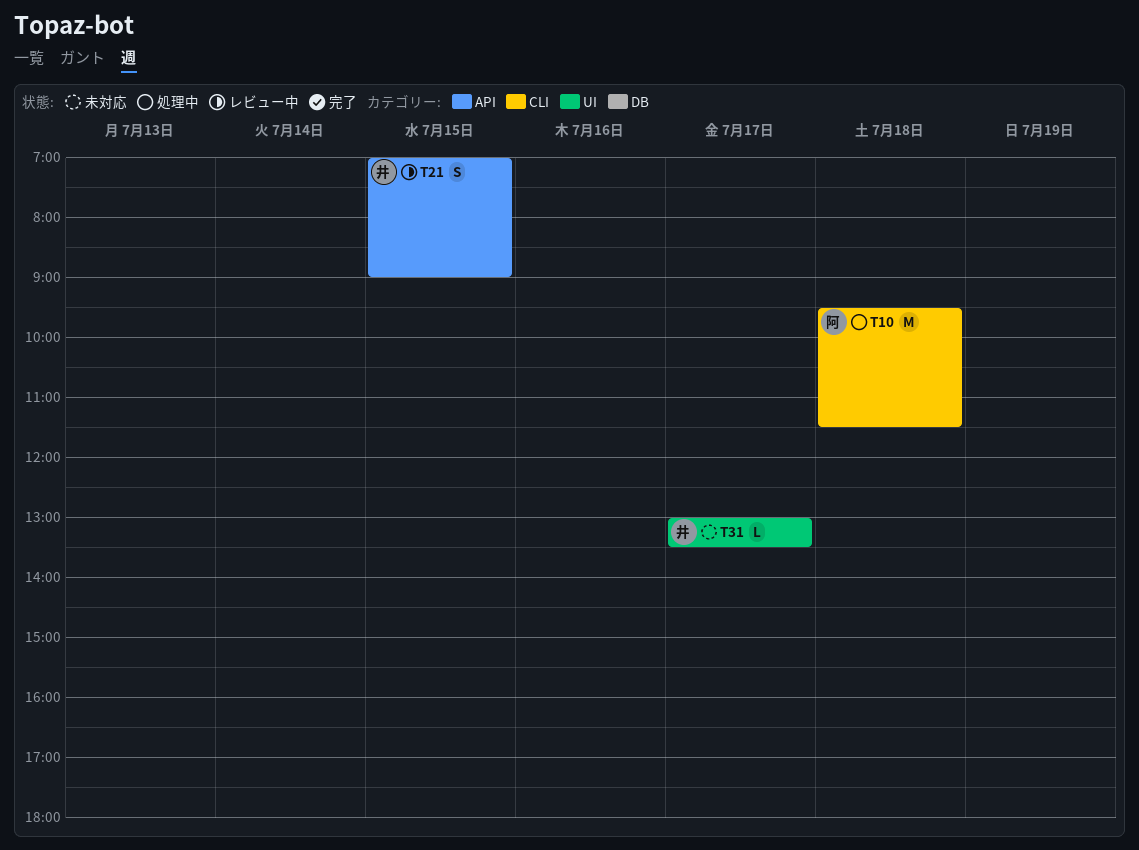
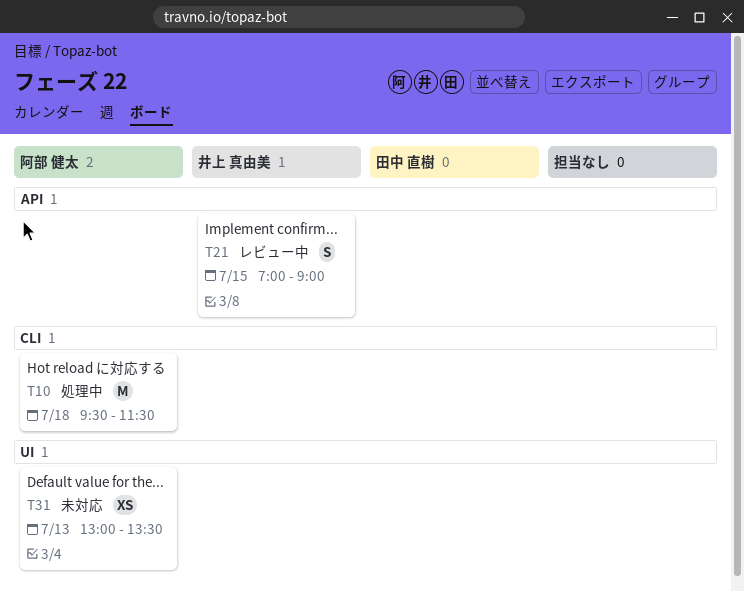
T31, owner: 井上 真由美 -> 阿部 健太
T31, estimate: L -> XS
T31, day: Jul 17 -> Jul 13

